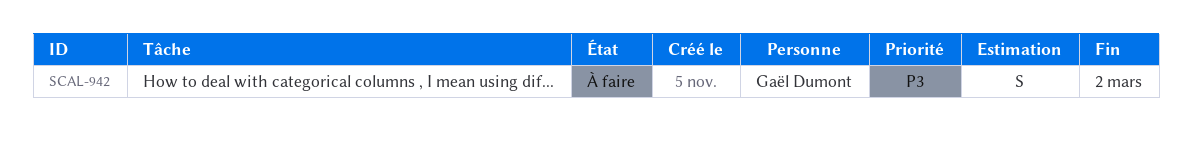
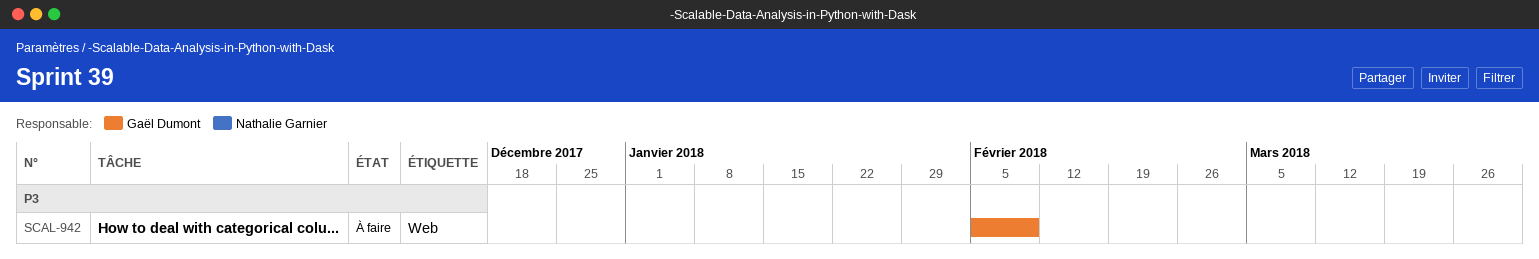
SCAL-942, due: Mar 2 -> Feb 9

